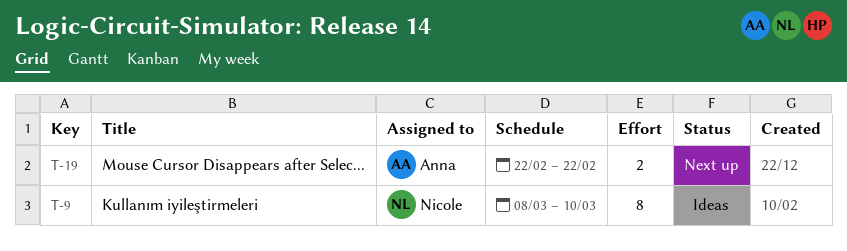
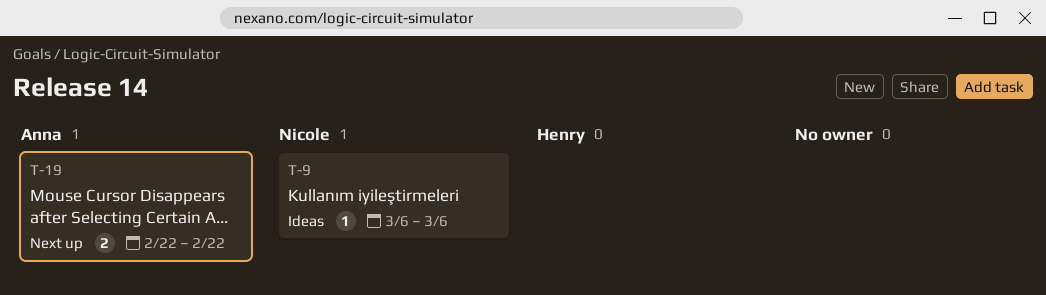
T-9, estimate: 8 -> 1
T-9, start: Mar 8 -> Mar 6
T-9, due: Mar 10 -> Mar 6

